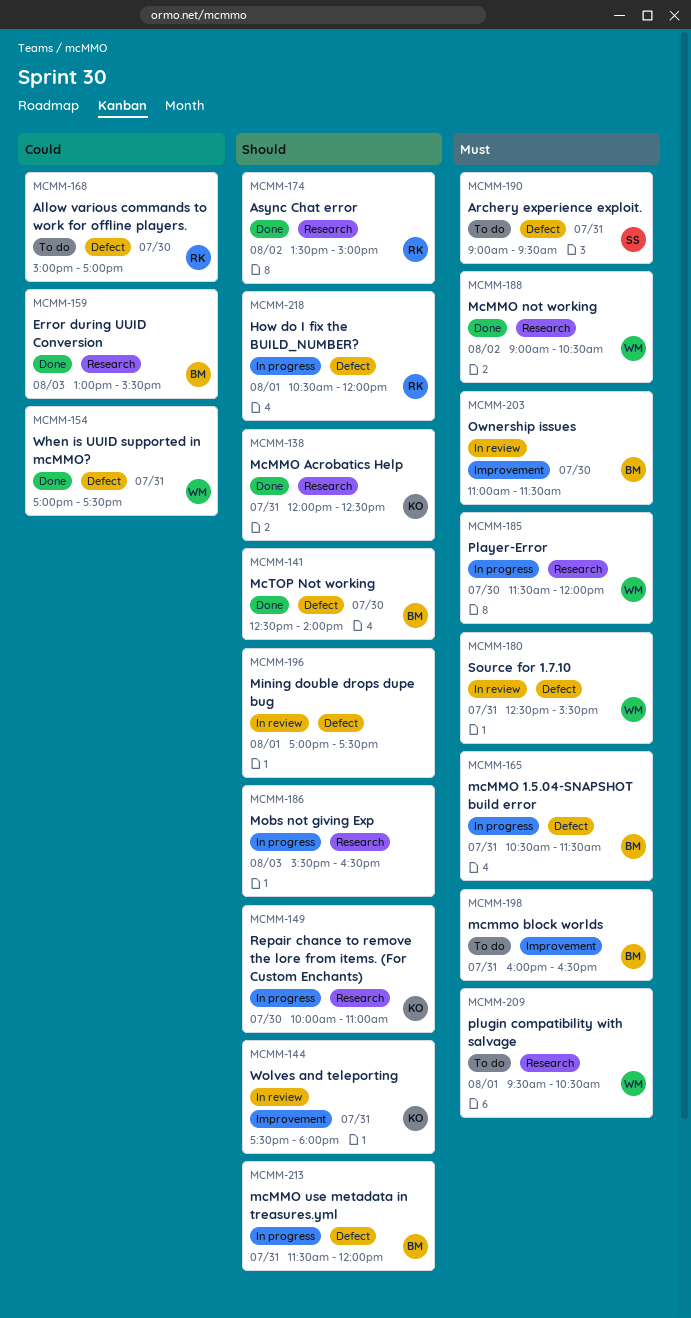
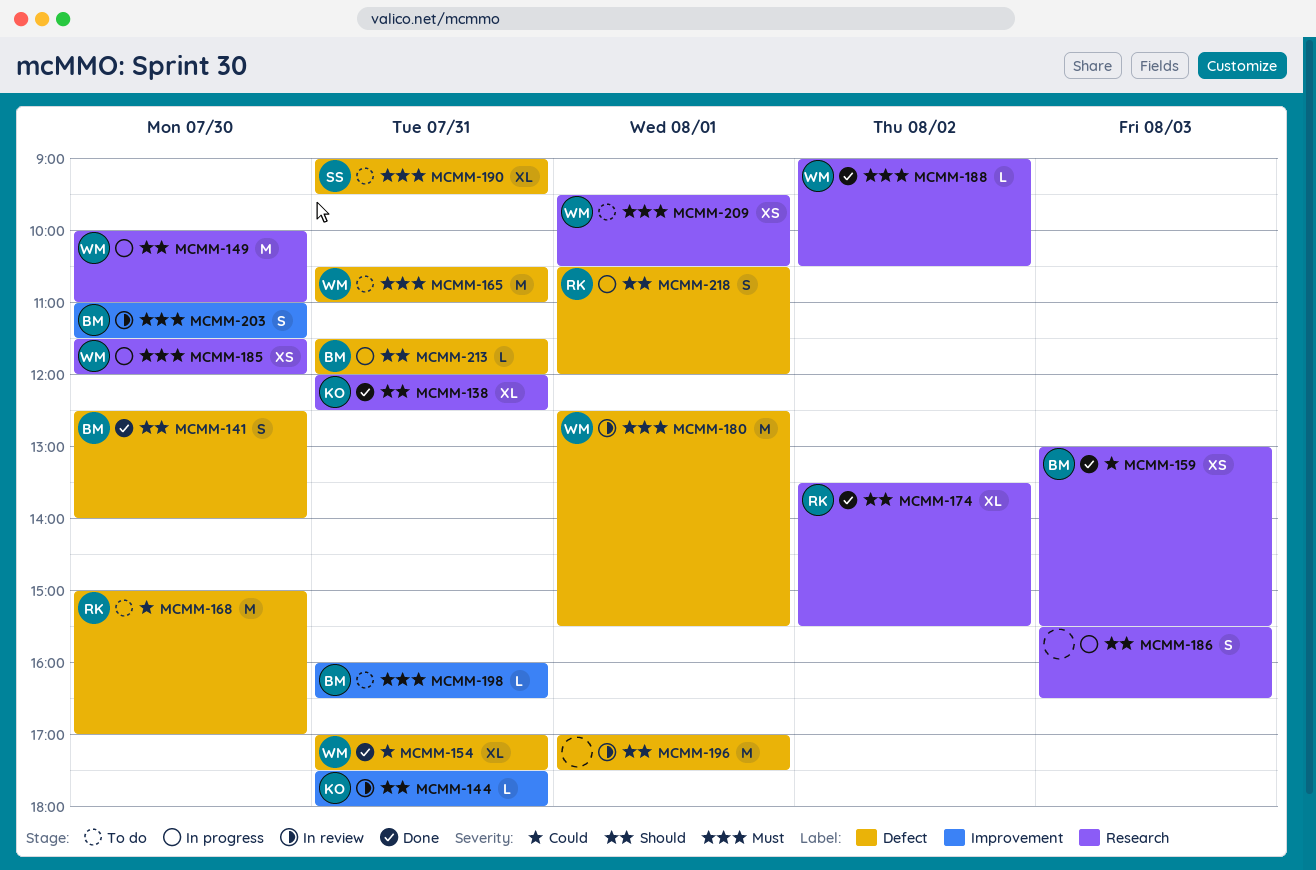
MCMM-149, owner: KO -> WM
MCMM-165, status: In progress -> To do
MCMM-165, owner: BM -> WM
MCMM-165, ends: 11:30 -> 11:00
MCMM-174, ends: 15:00 -> 15:30
MCMM-180, day: Jul 31 -> Aug 1

